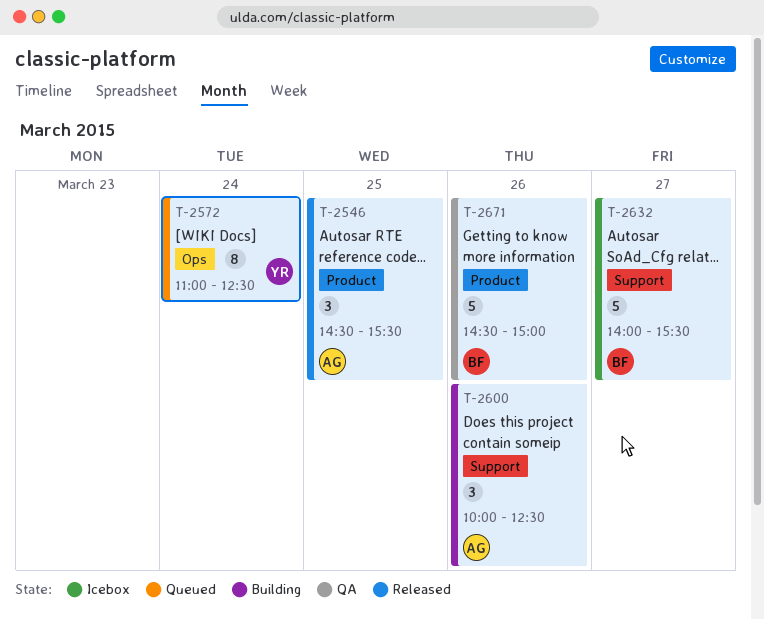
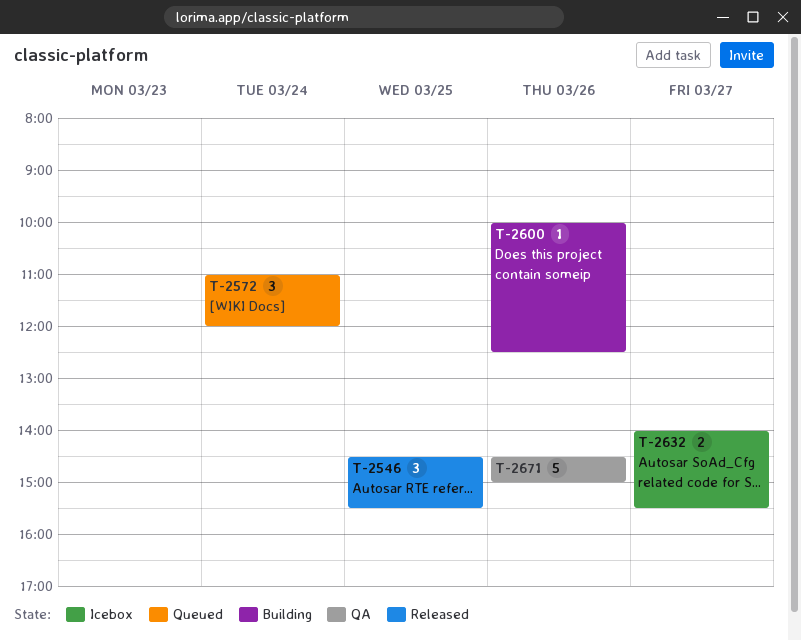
T-2572, estimate: 8 -> 3
T-2572, ends: 12:30 -> 12:00
T-2600, estimate: 3 -> 1
T-2632, estimate: 5 -> 2

